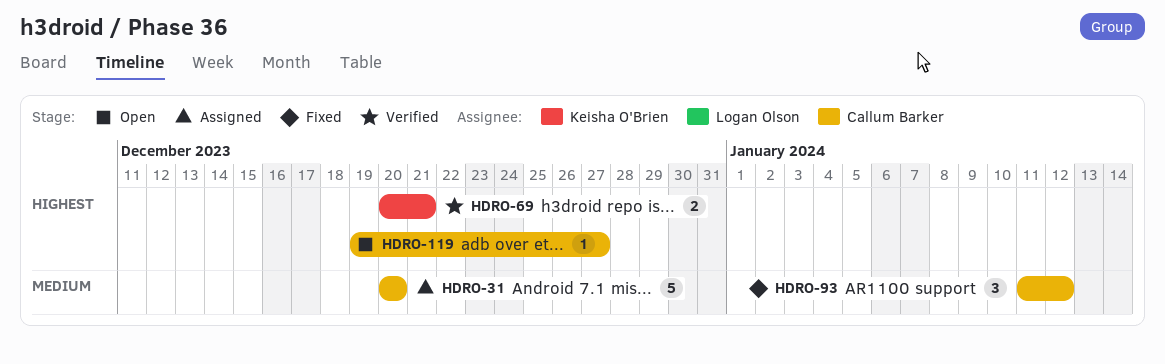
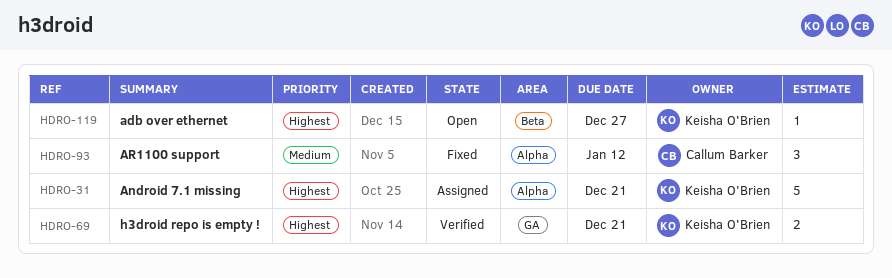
HDRO-31, owner: Callum Barker -> Keisha O'Brien
HDRO-31, priority: Medium -> Highest
HDRO-31, due: Dec 20 -> Dec 21
HDRO-119, owner: Callum Barker -> Keisha O'Brien

